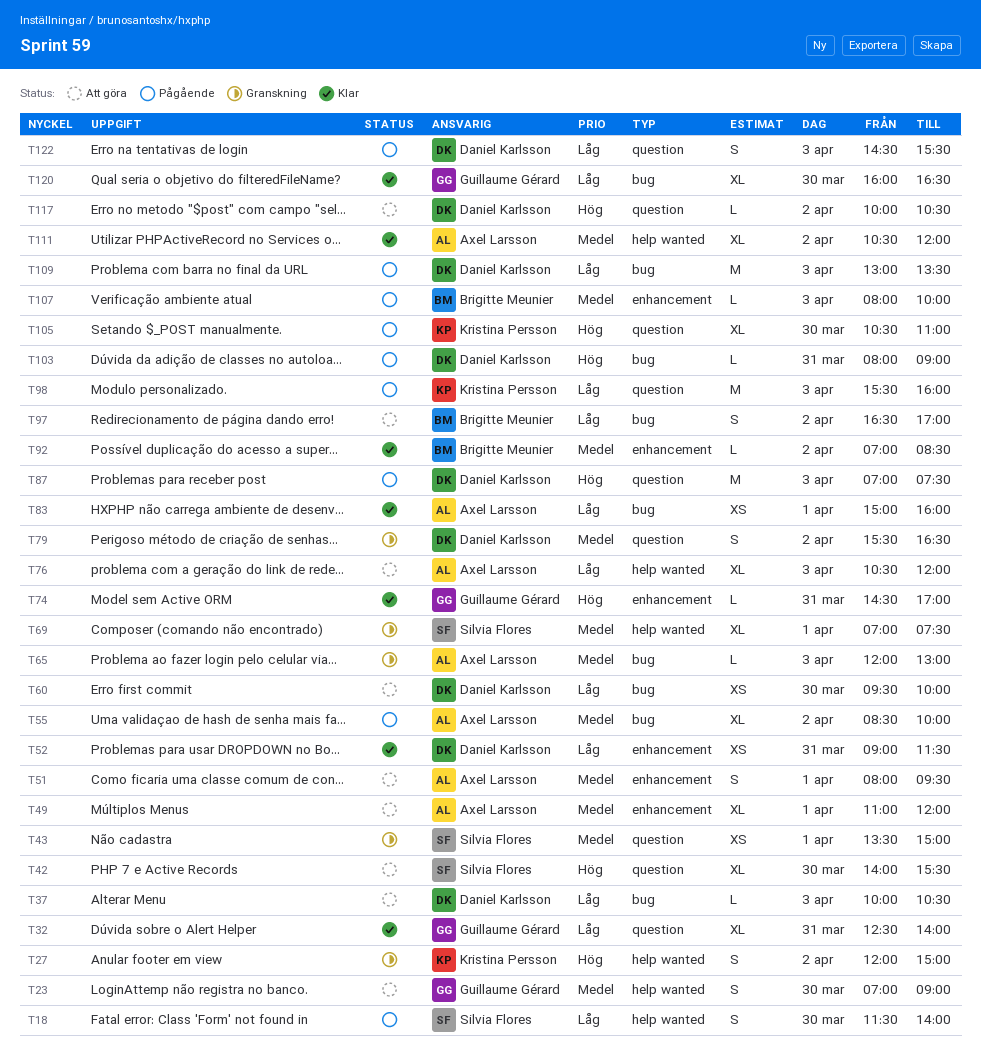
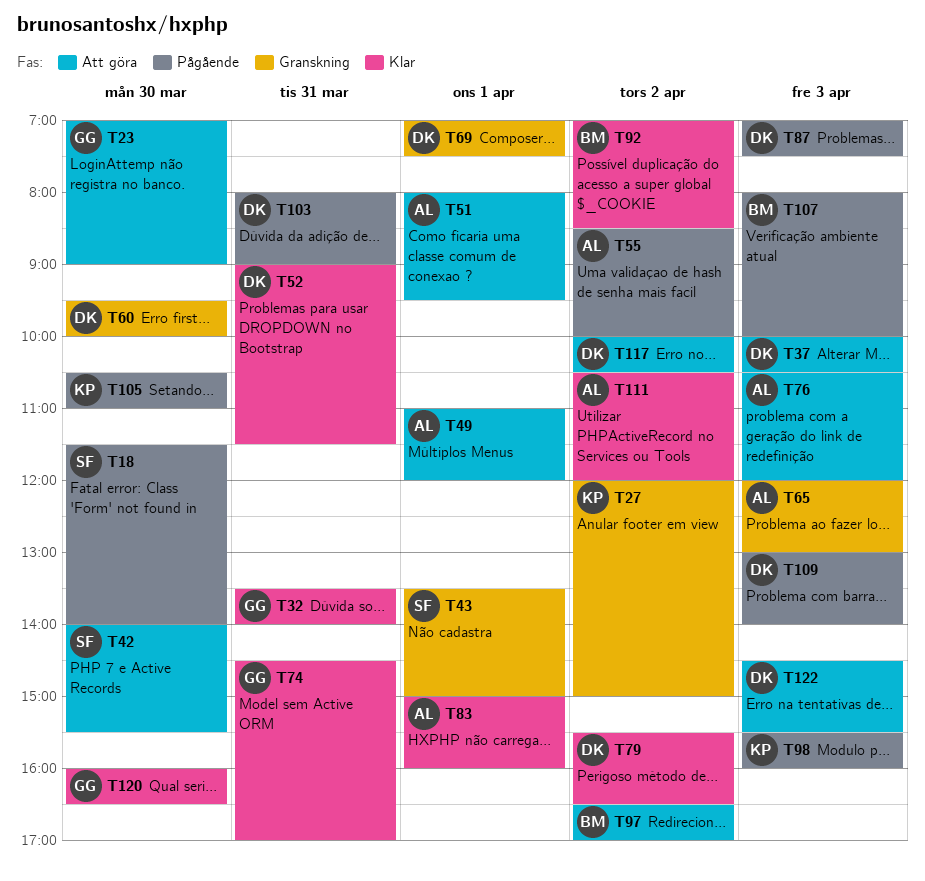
T32, begins: 12:30 -> 13:30
T60, status: Att göra -> Granskning
T69, owner: Silvia Flores -> Daniel Karlsson
T79, status: Granskning -> Klar
T109, ends: 13:30 -> 14:00
T122, status: Pågående -> Att göra

